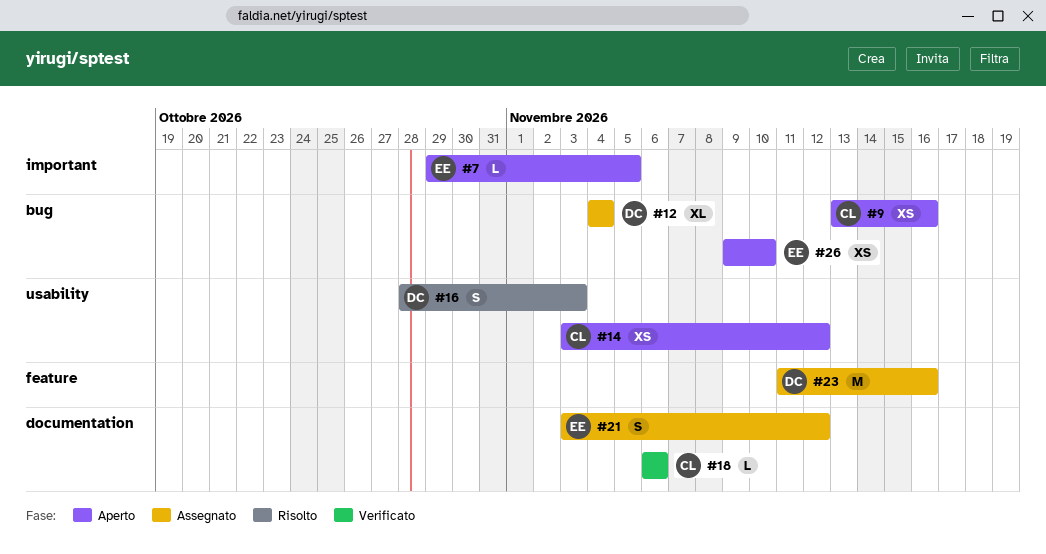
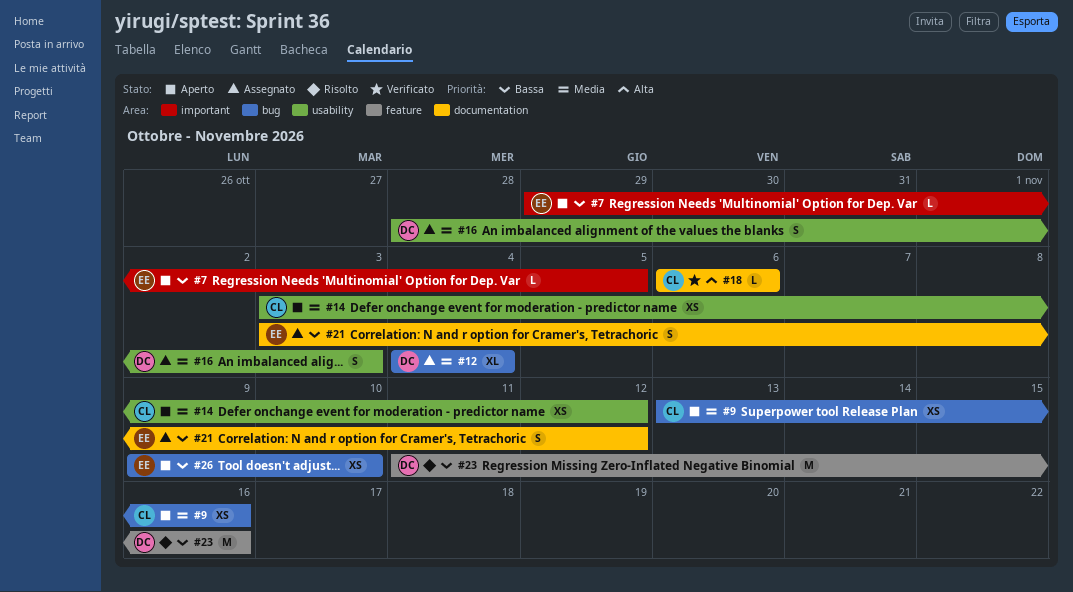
#16, status: Risolto -> Assegnato
#23, status: Assegnato -> Risolto

